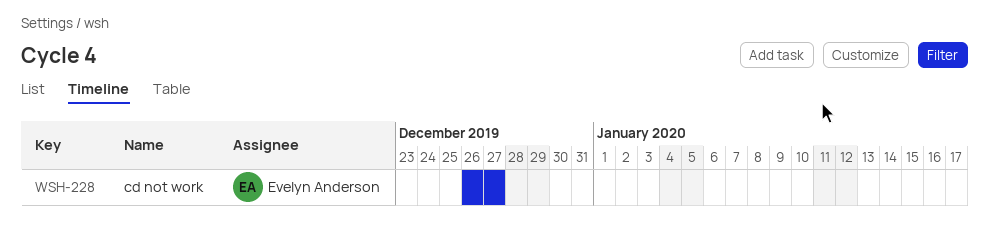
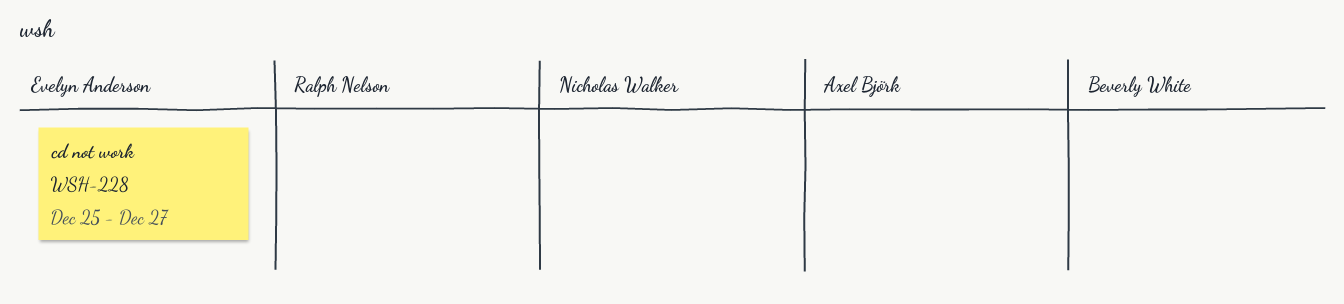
WSH-228, start: Dec 26 -> Dec 25

